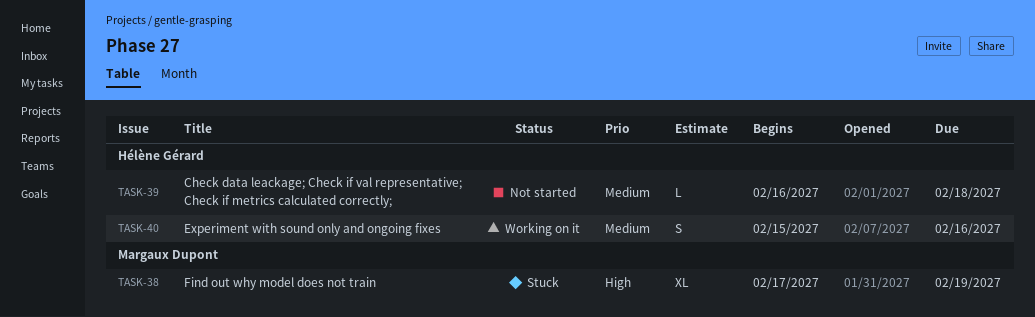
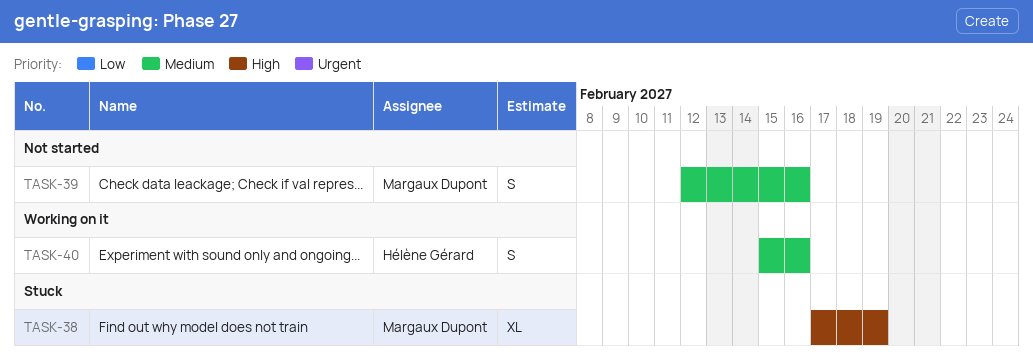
TASK-39, owner: Hélène Gérard -> Margaux Dupont
TASK-39, estimate: L -> S
TASK-39, start: Feb 16 -> Feb 12
TASK-39, due: Feb 18 -> Feb 16

